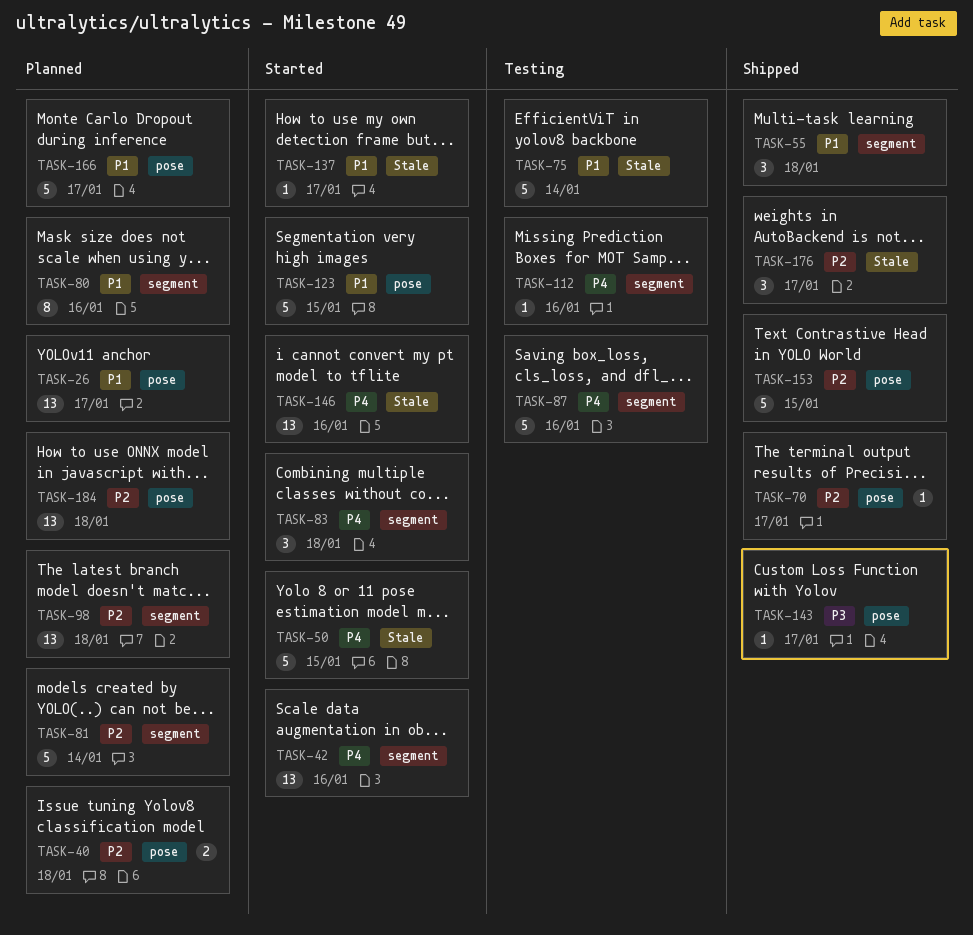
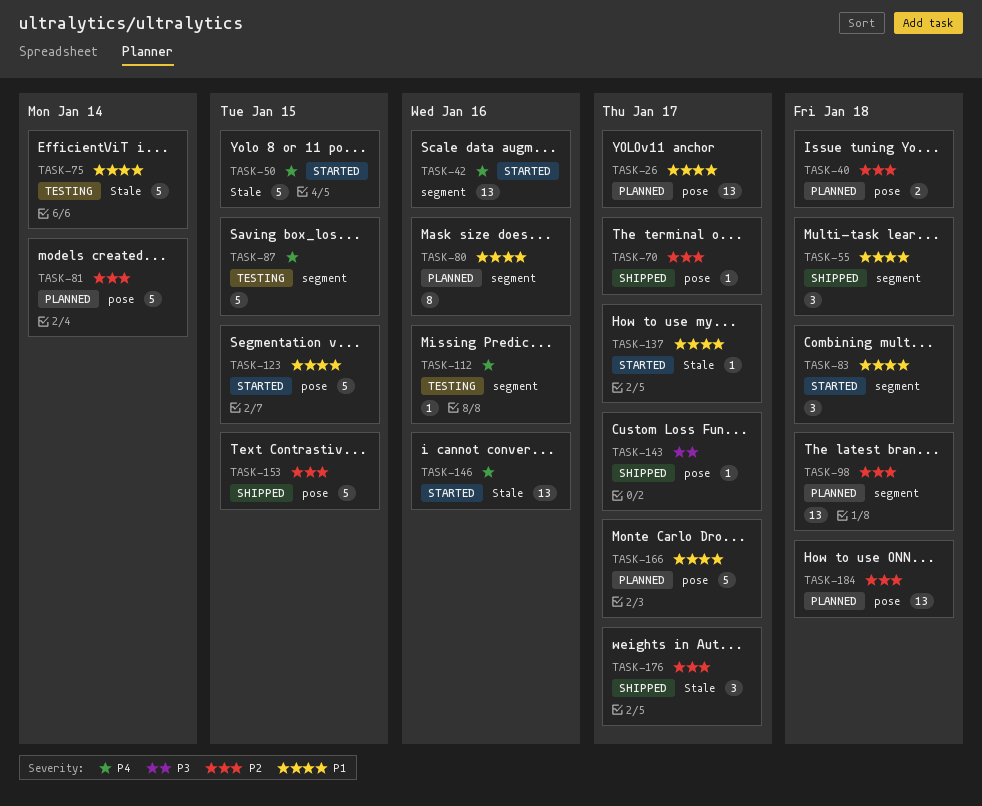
TASK-81, label: segment -> pose
TASK-83, priority: P4 -> P1
TASK-87, due: Jan 16 -> Jan 15

